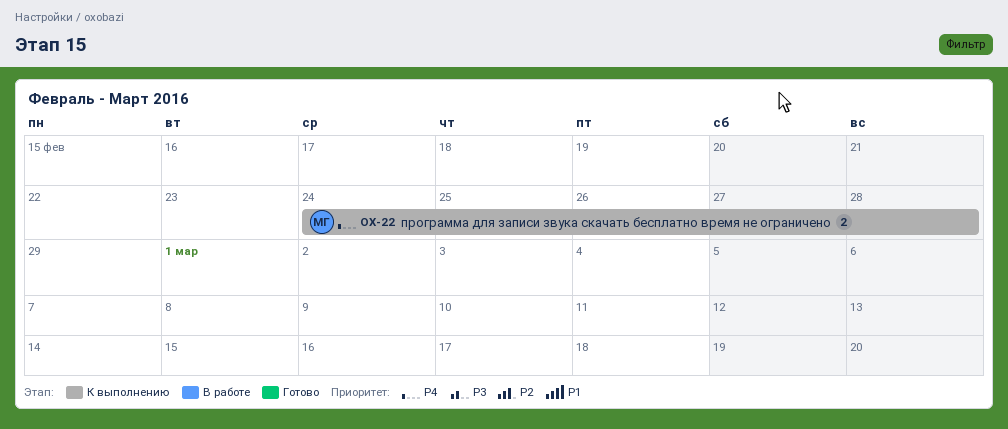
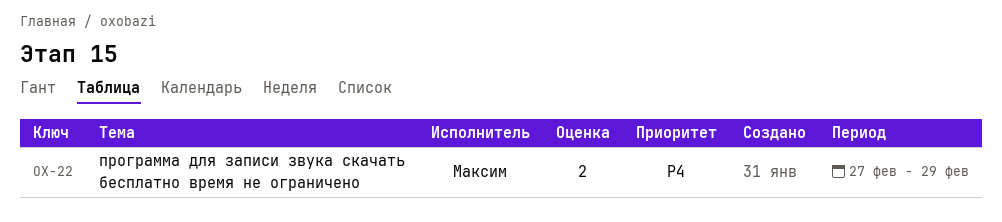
OX-22, start: Feb 24 -> Feb 27
OX-22, due: Feb 28 -> Feb 29

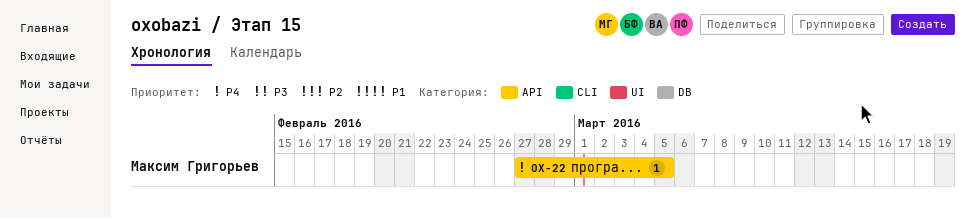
OX-22, estimate: 2 -> 1
OX-22, due: Feb 29 -> Mar 5

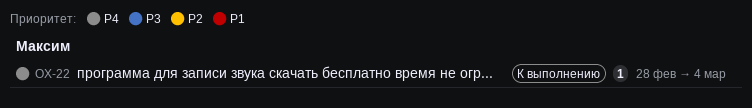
OX-22, start: Feb 27 -> Feb 28
OX-22, due: Mar 5 -> Mar 4

